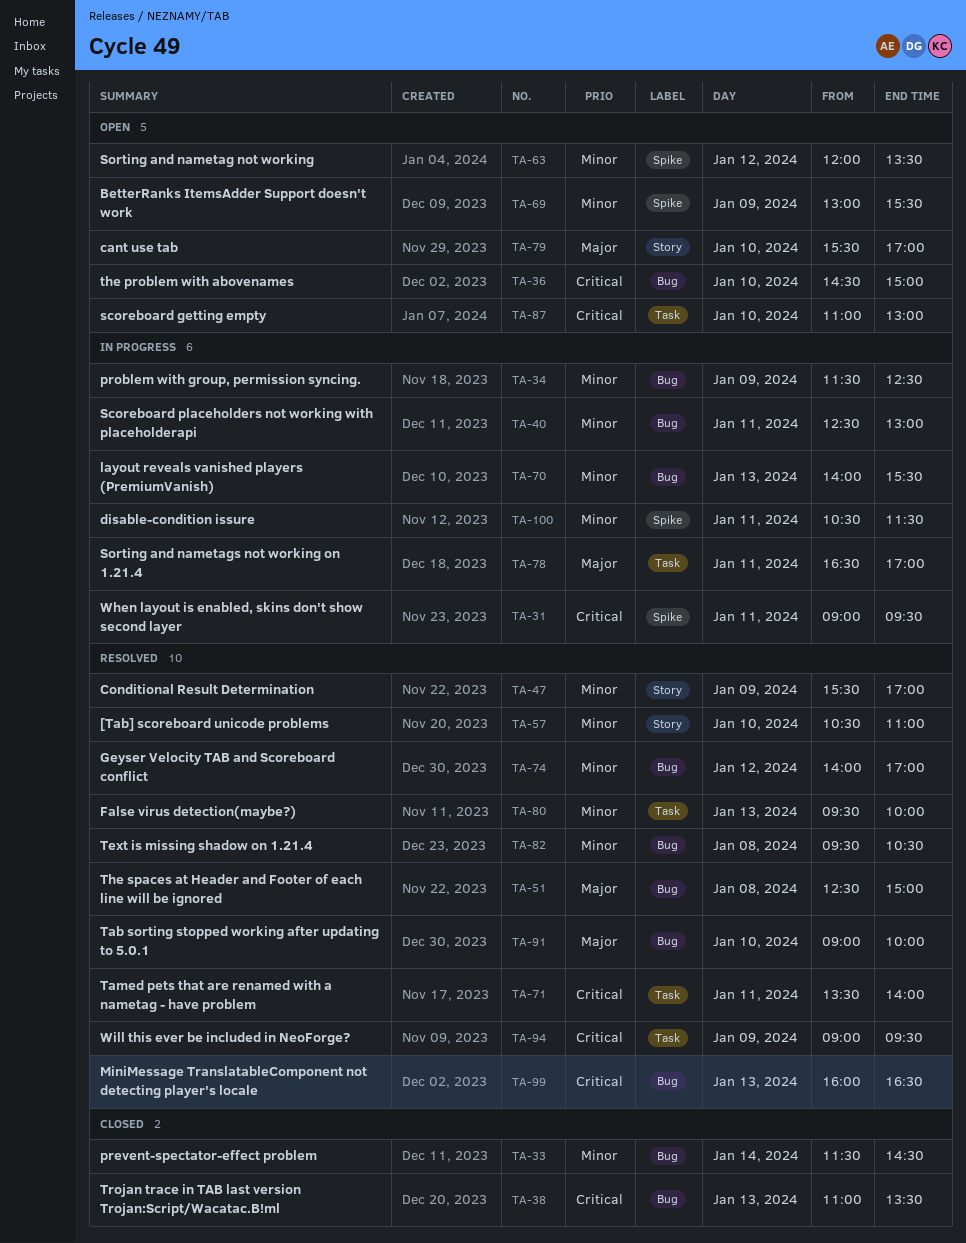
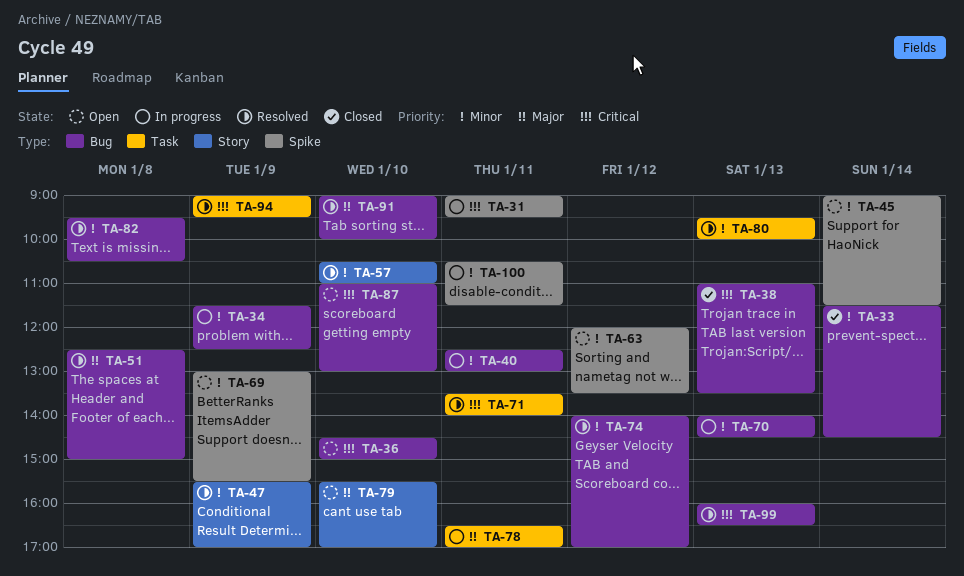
TA-45: none -> present
TA-70, ends: 15:30 -> 14:30
TA-87, label: Task -> Bug

